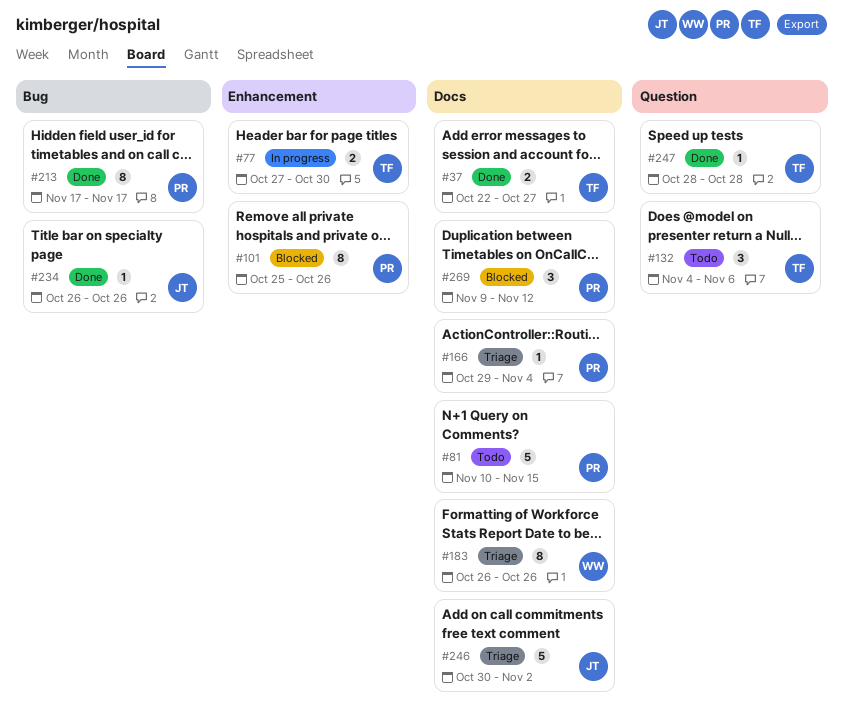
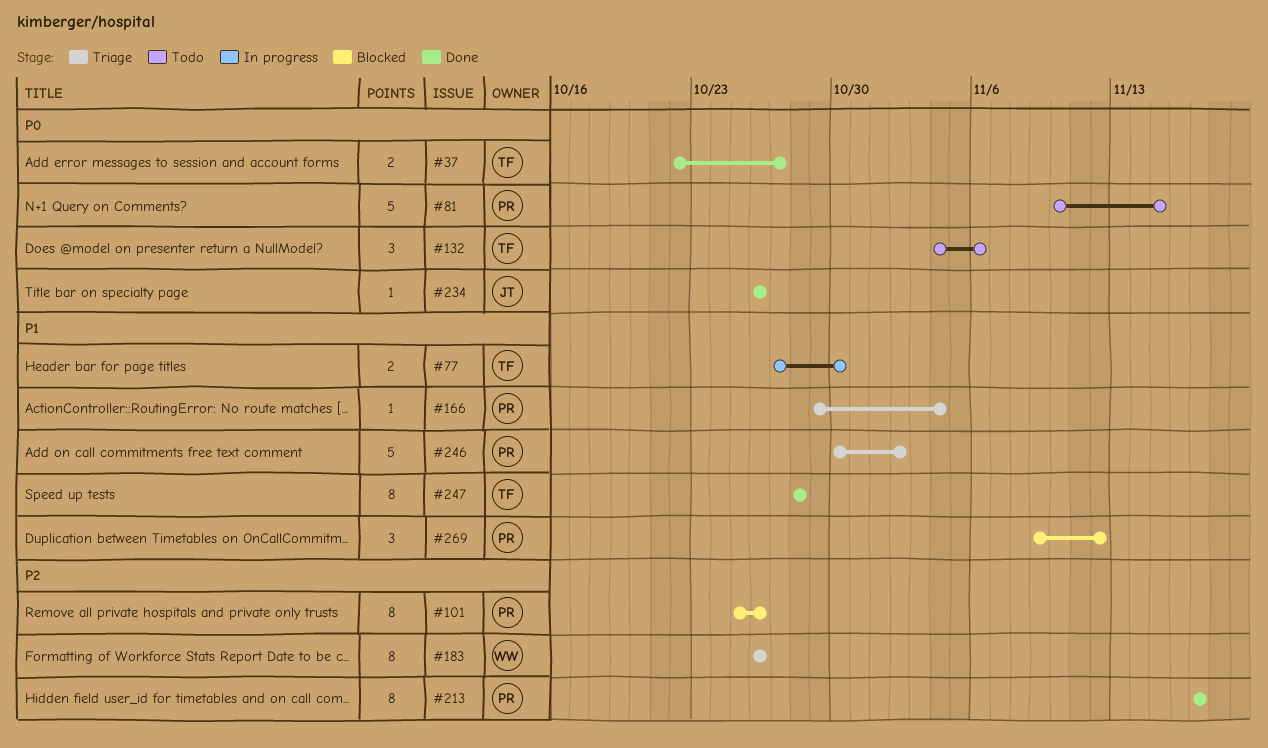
#246, owner: JT -> PR
#247, estimate: 1 -> 8

